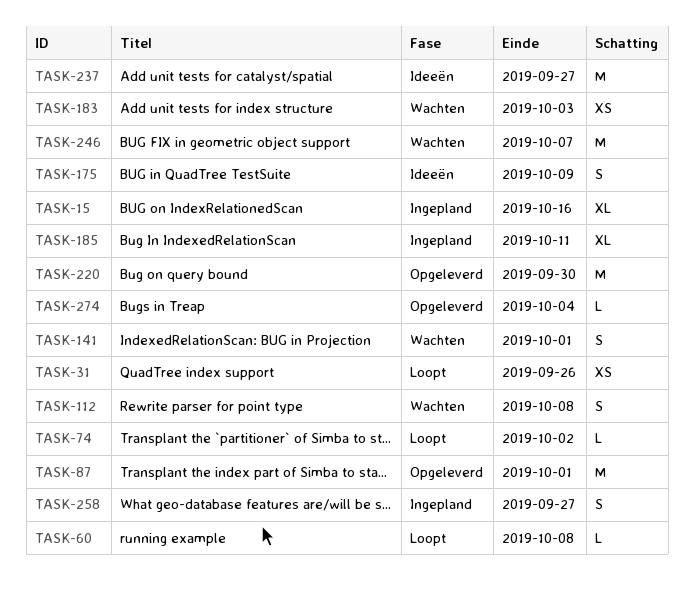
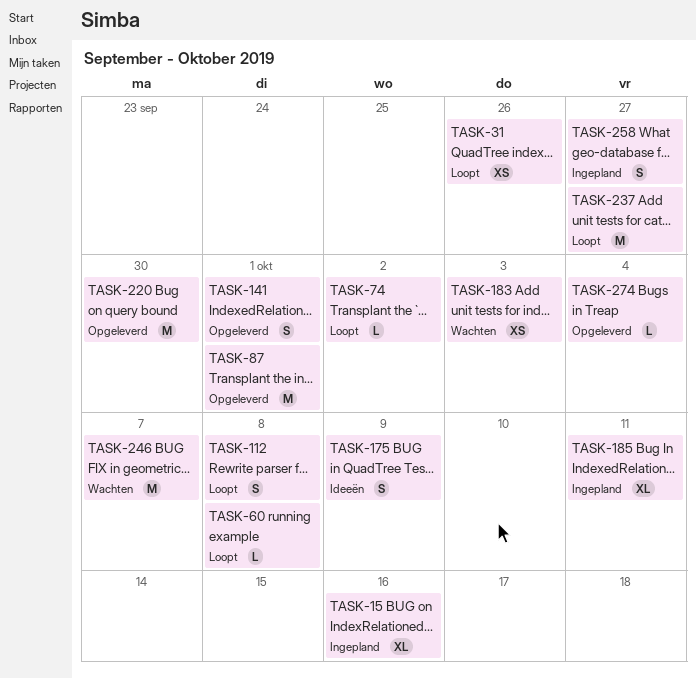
TASK-112, status: Wachten -> Loopt
TASK-141, status: Wachten -> Opgeleverd
TASK-237, status: Ideeën -> Loopt

